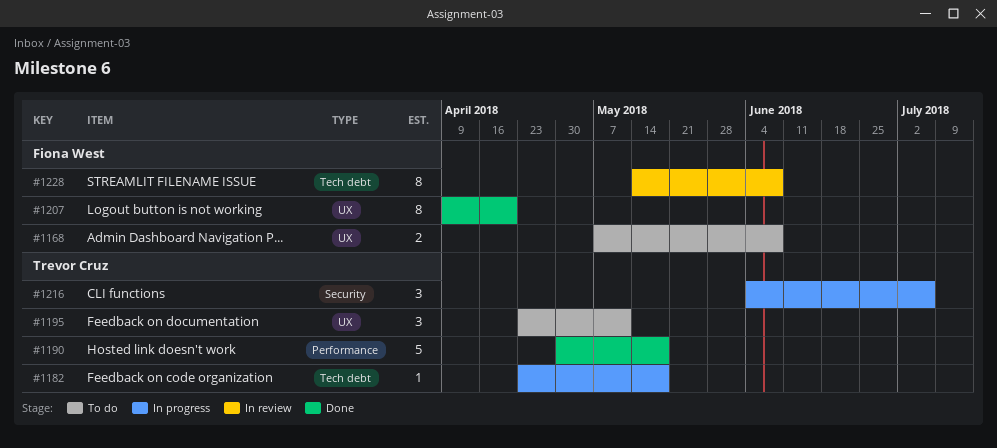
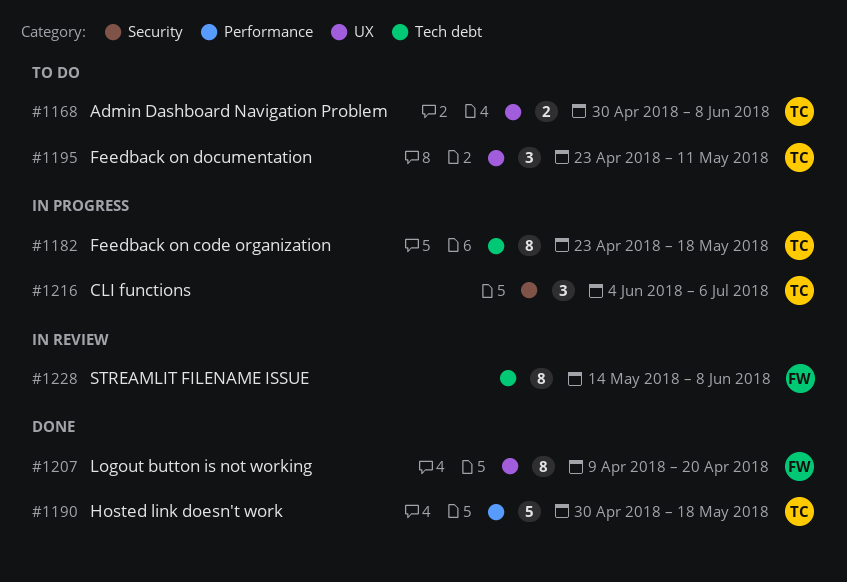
#1168, owner: Fiona West -> Trevor Cruz
#1168, start: May 7 -> Apr 30
#1182, estimate: 1 -> 8

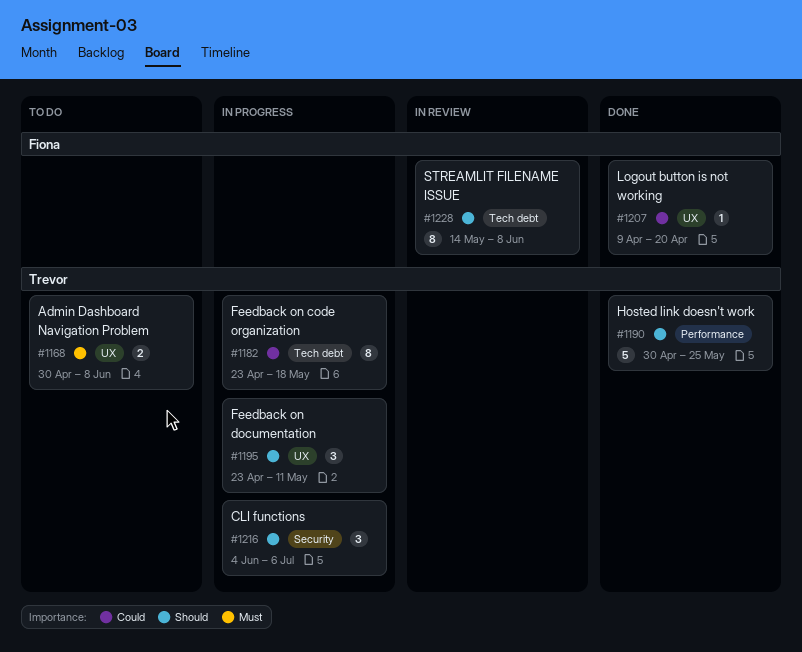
#1190, due: May 18 -> May 25
#1195, status: To do -> In progress
#1207, estimate: 8 -> 1

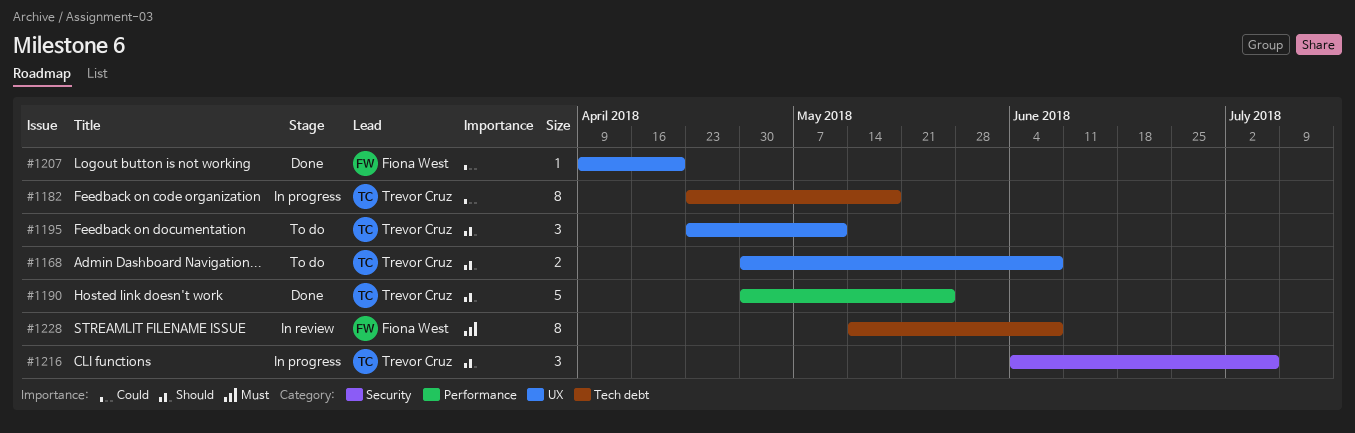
#1168, priority: Must -> Should
#1195, status: In progress -> To do
#1228, priority: Should -> Must

